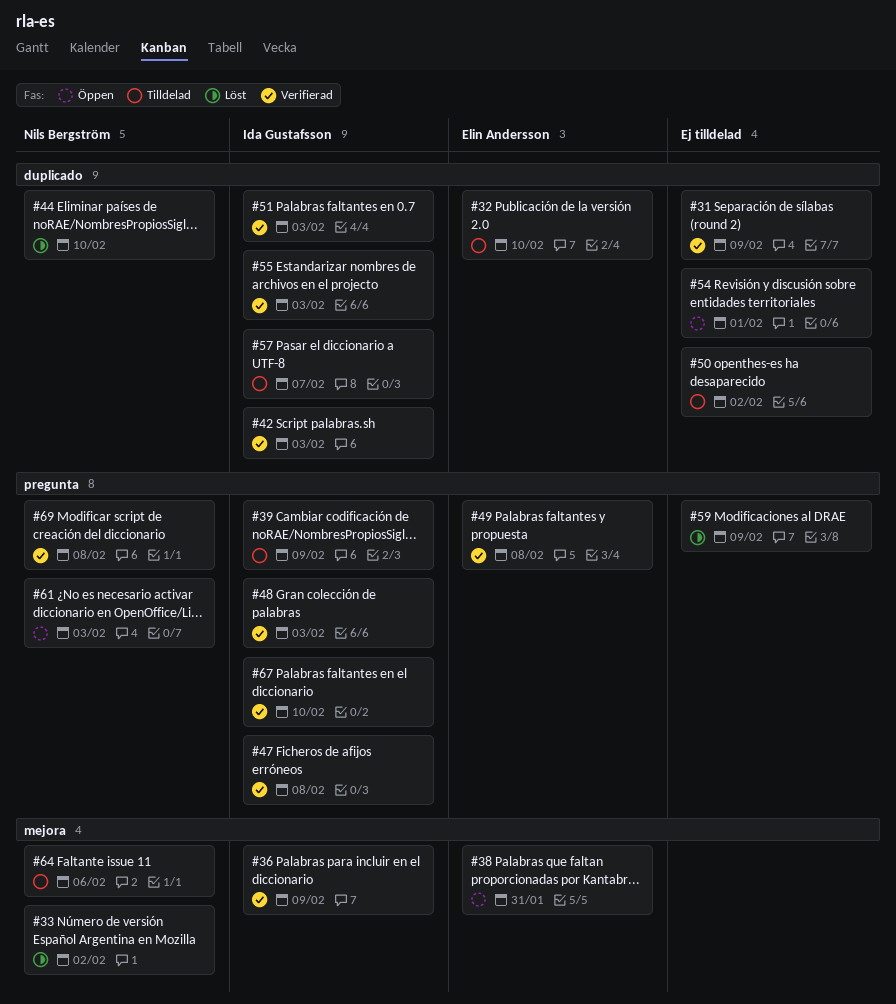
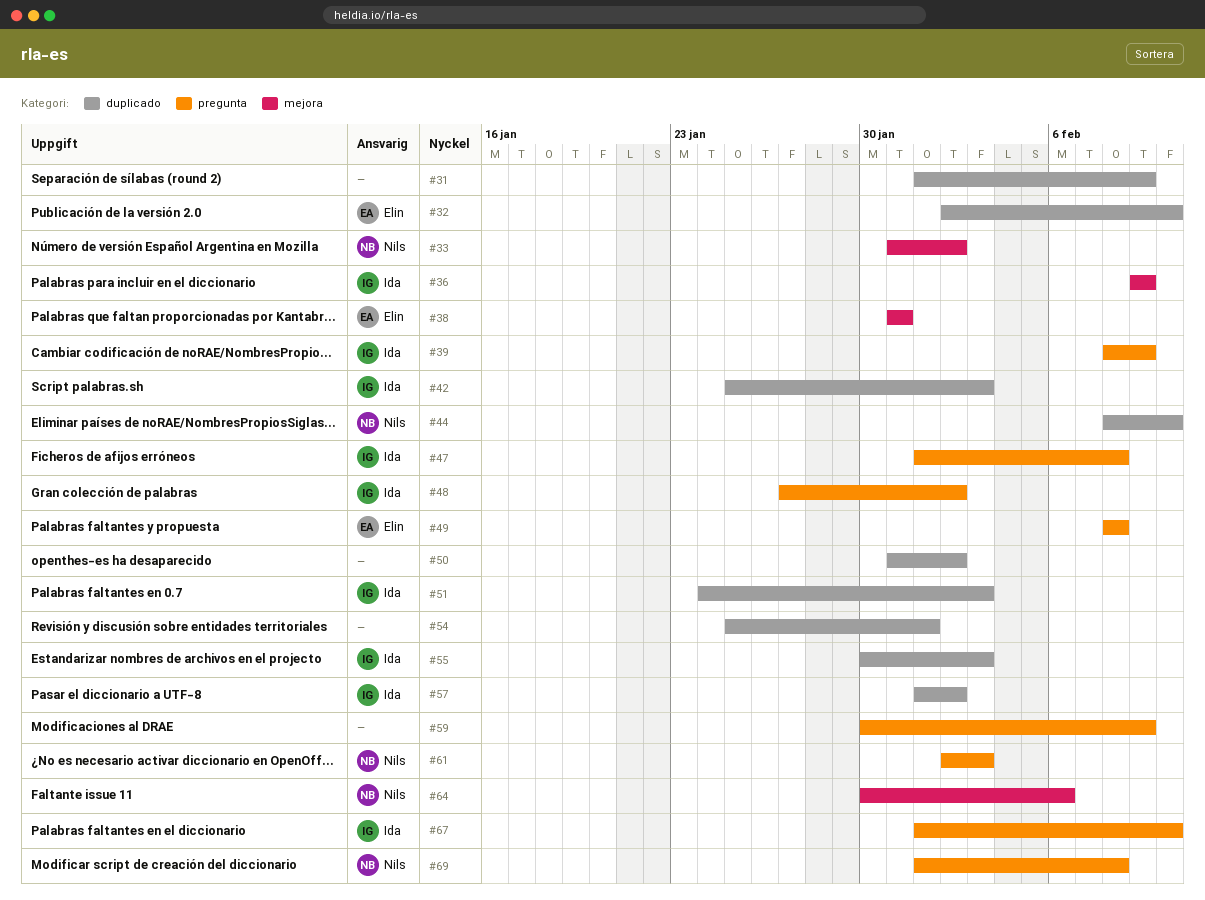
#48, due: Feb 3 -> Feb 2
#57, due: Feb 7 -> Feb 2

